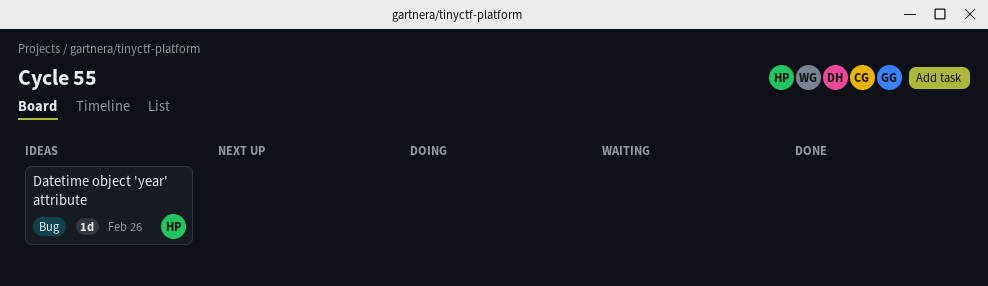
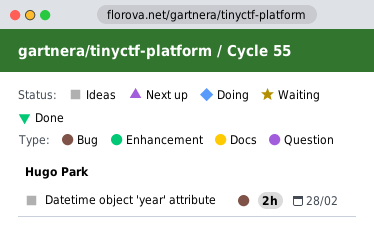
Datetime object 'year' attribute, estimate: 1d -> 2h
Datetime object 'year' attribute, due: Feb 26 -> Feb 28

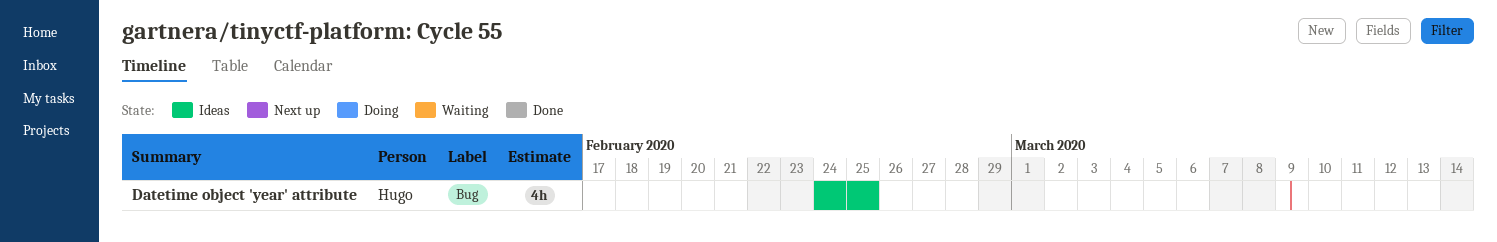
Datetime object 'year' attribute, estimate: 2h -> 4h
Datetime object 'year' attribute, due: Feb 28 -> Feb 25

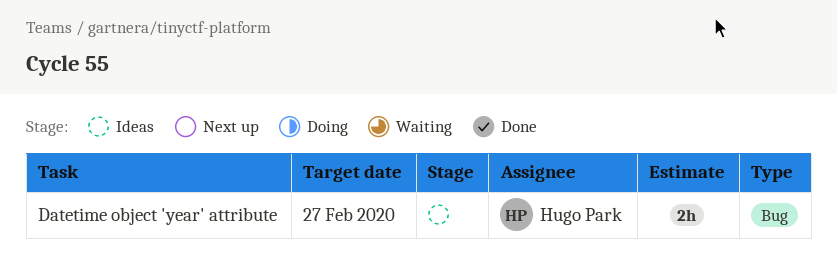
Datetime object 'year' attribute, estimate: 4h -> 2h
Datetime object 'year' attribute, due: Feb 25 -> Feb 27

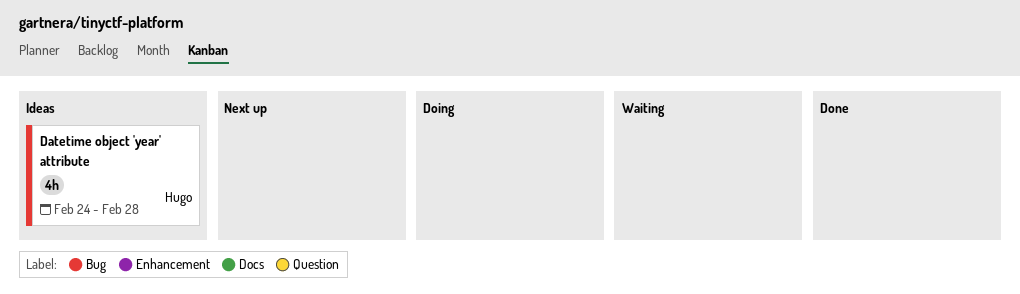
Datetime object 'year' attribute, estimate: 2h -> 4h
Datetime object 'year' attribute, due: Feb 27 -> Feb 28

